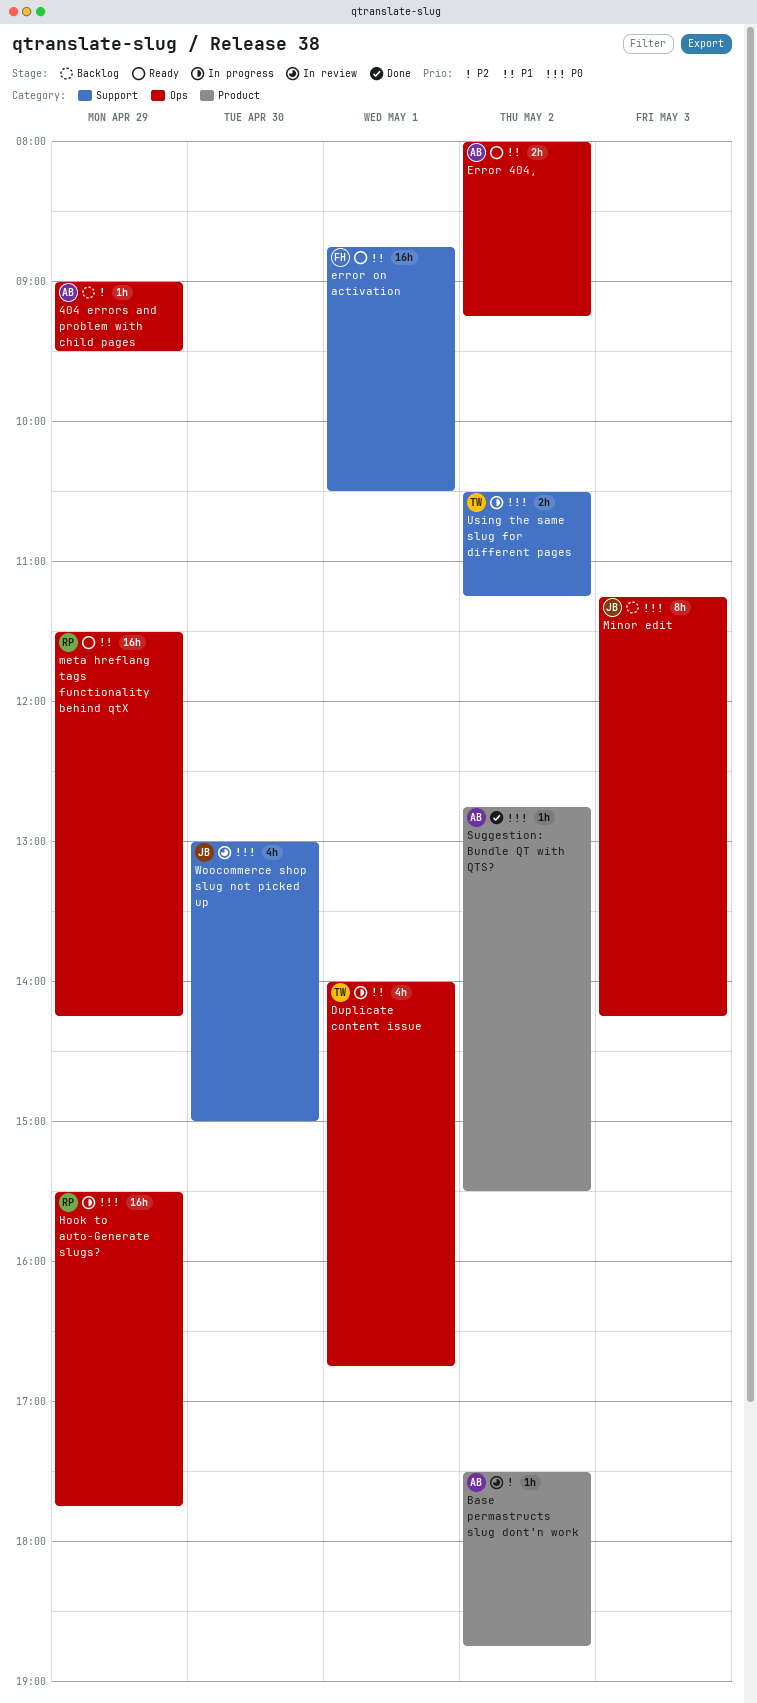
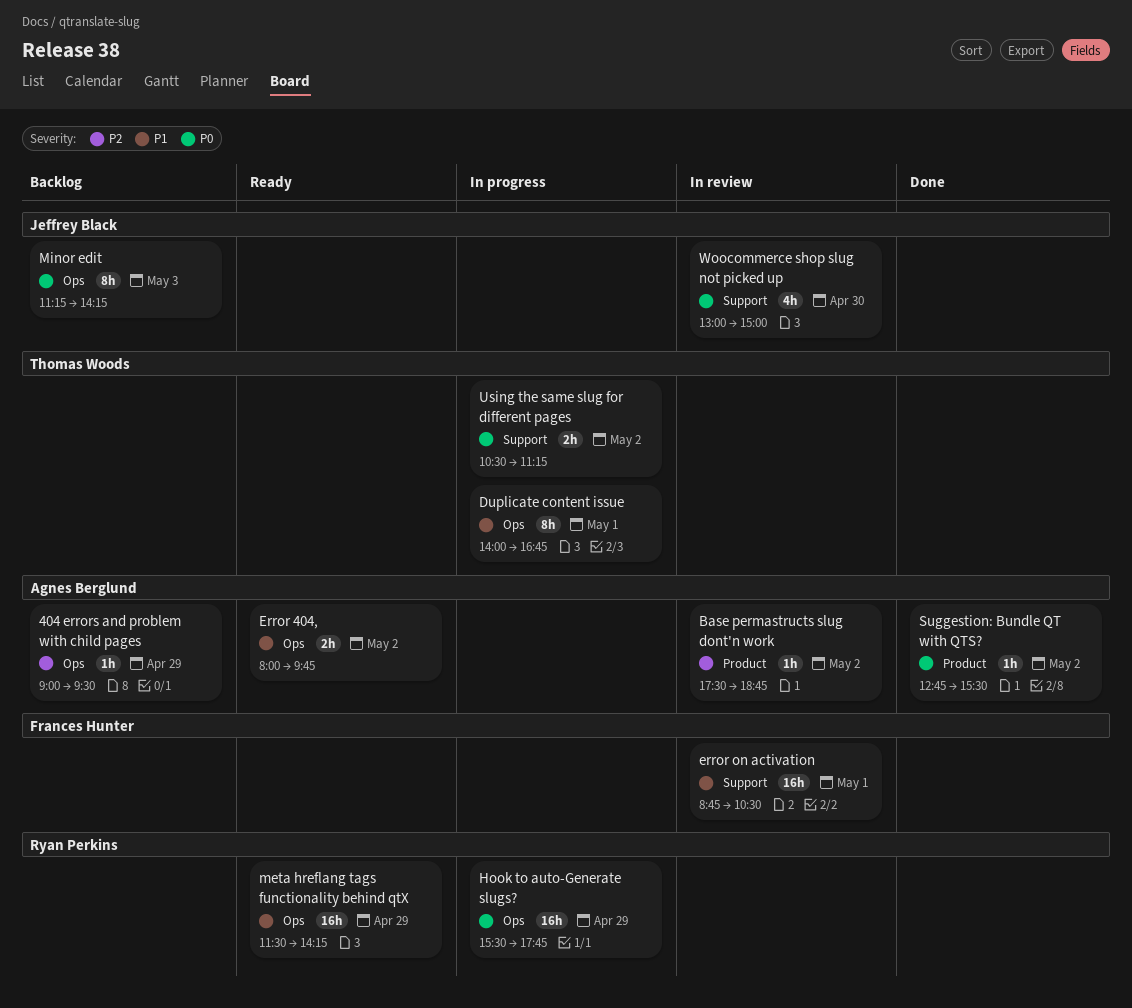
Duplicate content issue, estimate: 4h -> 8h
Error 404,, ends: 09:15 -> 09:45
error on activation, status: Ready -> In review

